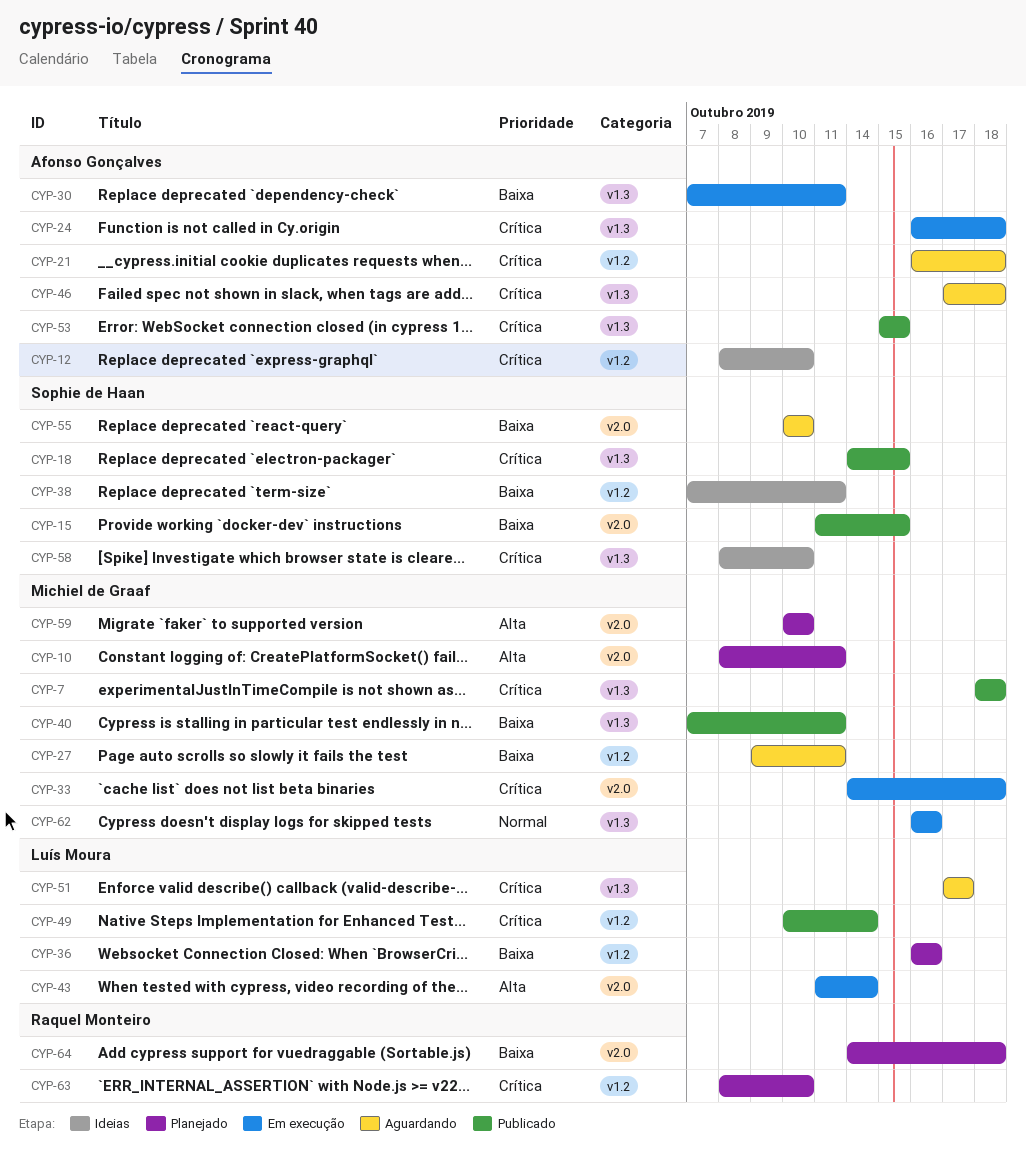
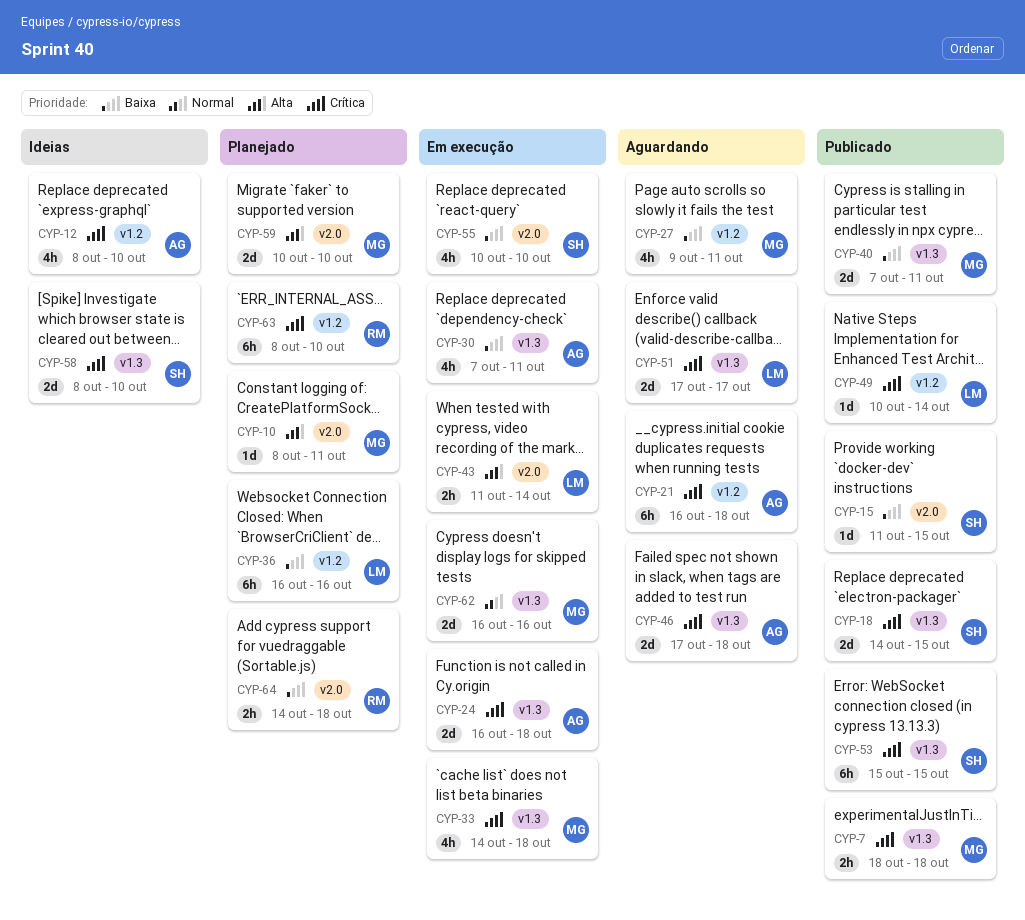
CYP-33, label: v2.0 -> v1.3
CYP-38: present -> none
CYP-53, owner: Afonso Gonçalves -> Sophie de Haan
CYP-55, status: Aguardando -> Em execução

